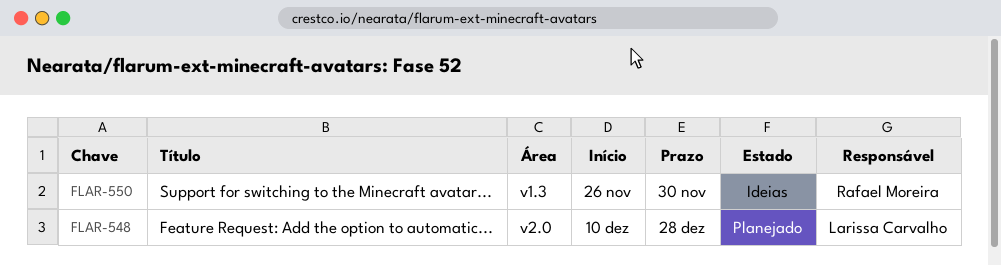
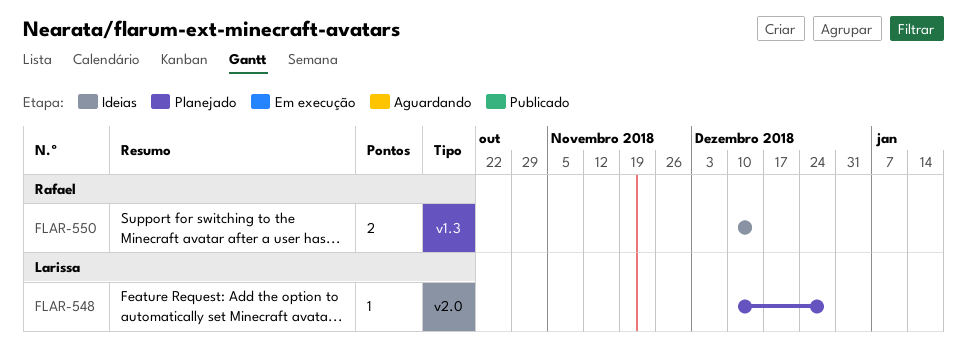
FLAR-550, start: Nov 26 -> Dec 10
FLAR-550, due: Nov 30 -> Dec 14

